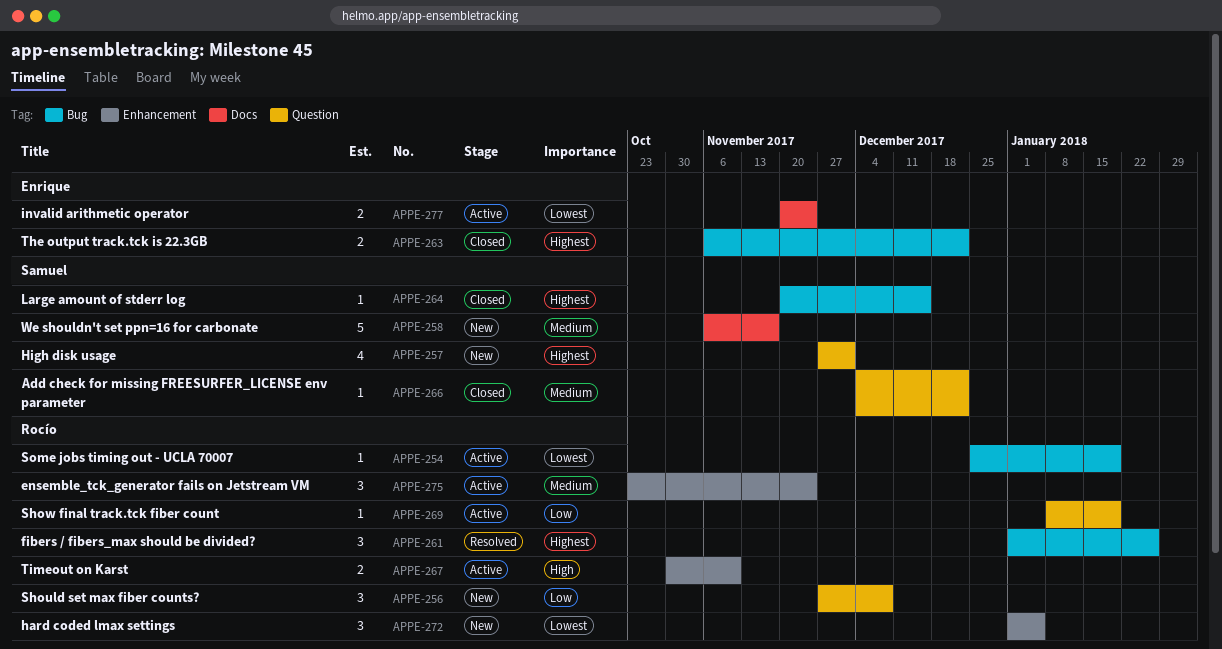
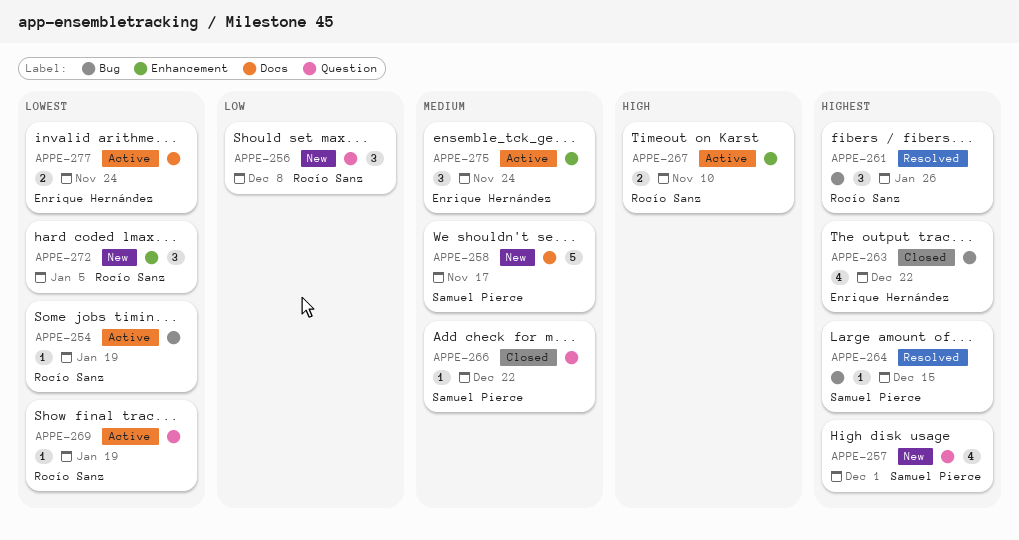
APPE-263, estimate: 2 -> 4
APPE-264, status: Closed -> Resolved
APPE-269, priority: Low -> Lowest
APPE-275, owner: Rocío Sanz -> Enrique Hernández

